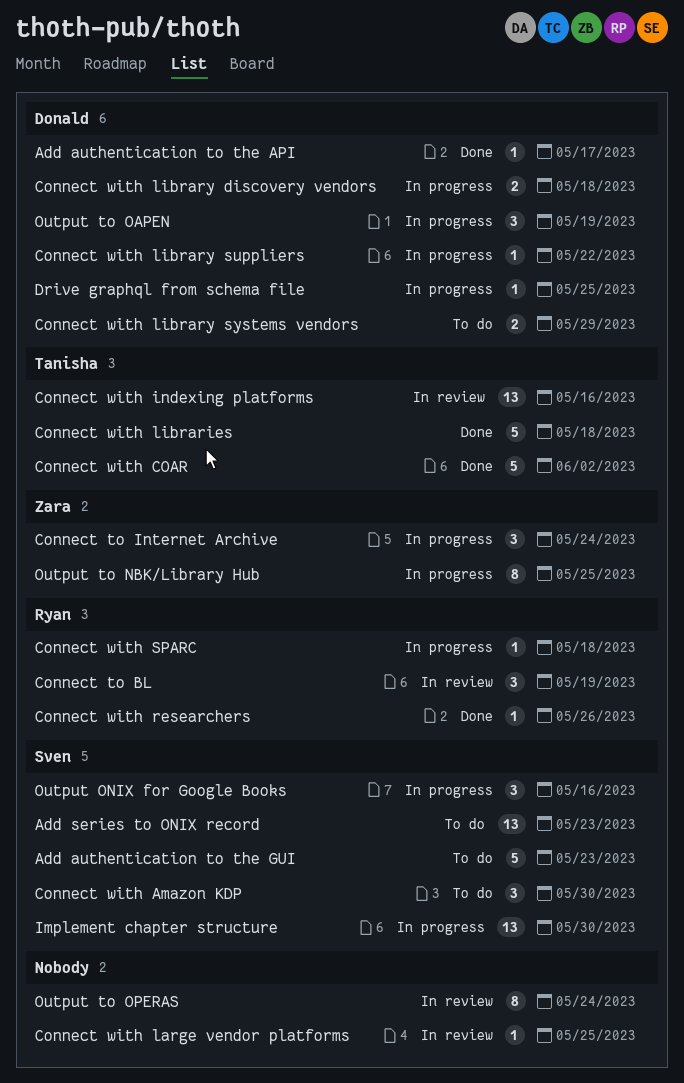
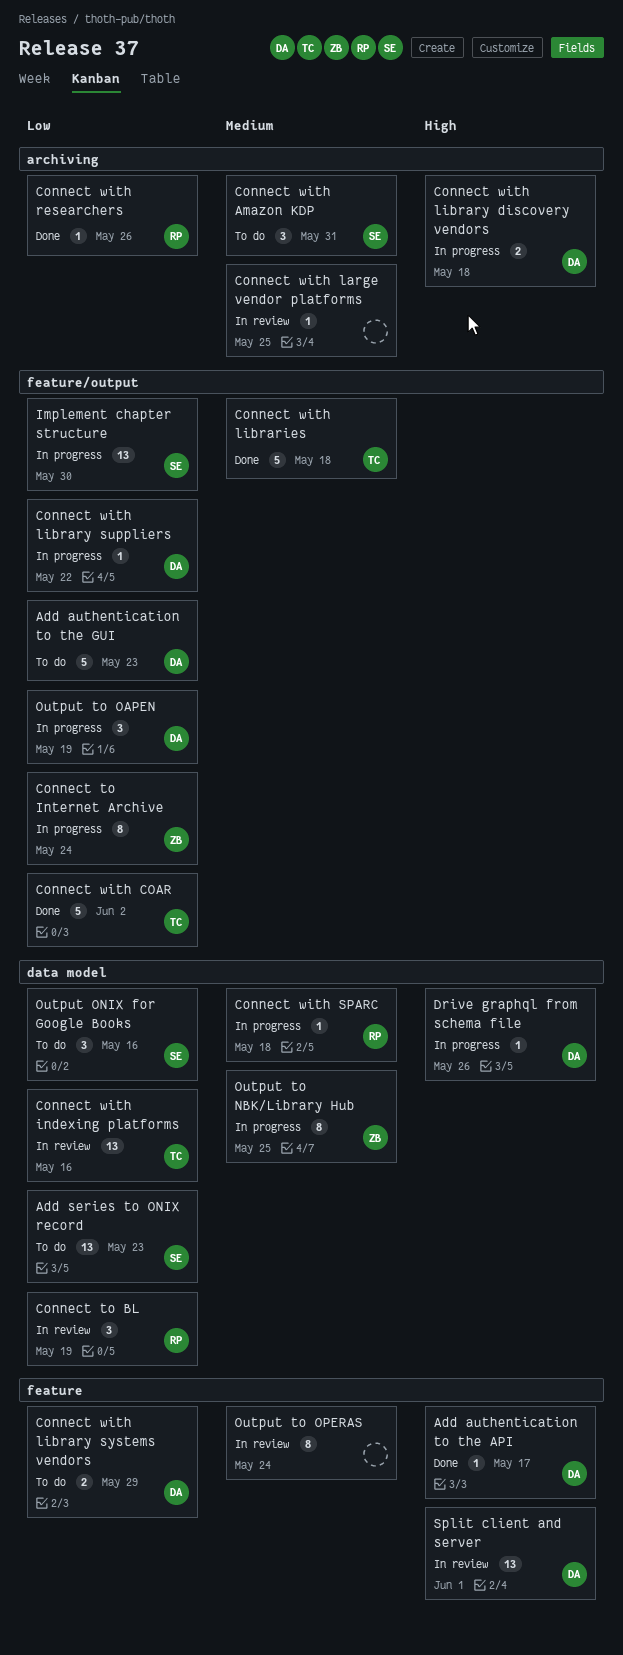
Add authentication to the GUI, owner: Sven -> Donald
Connect to Internet Archive, estimate: 3 -> 8
Connect with Amazon KDP, due: May 30 -> May 31
Drive graphql from schema file, due: May 25 -> May 26
Output ONIX for Google Books, status: In progress -> To do
Split client and server: none -> present

